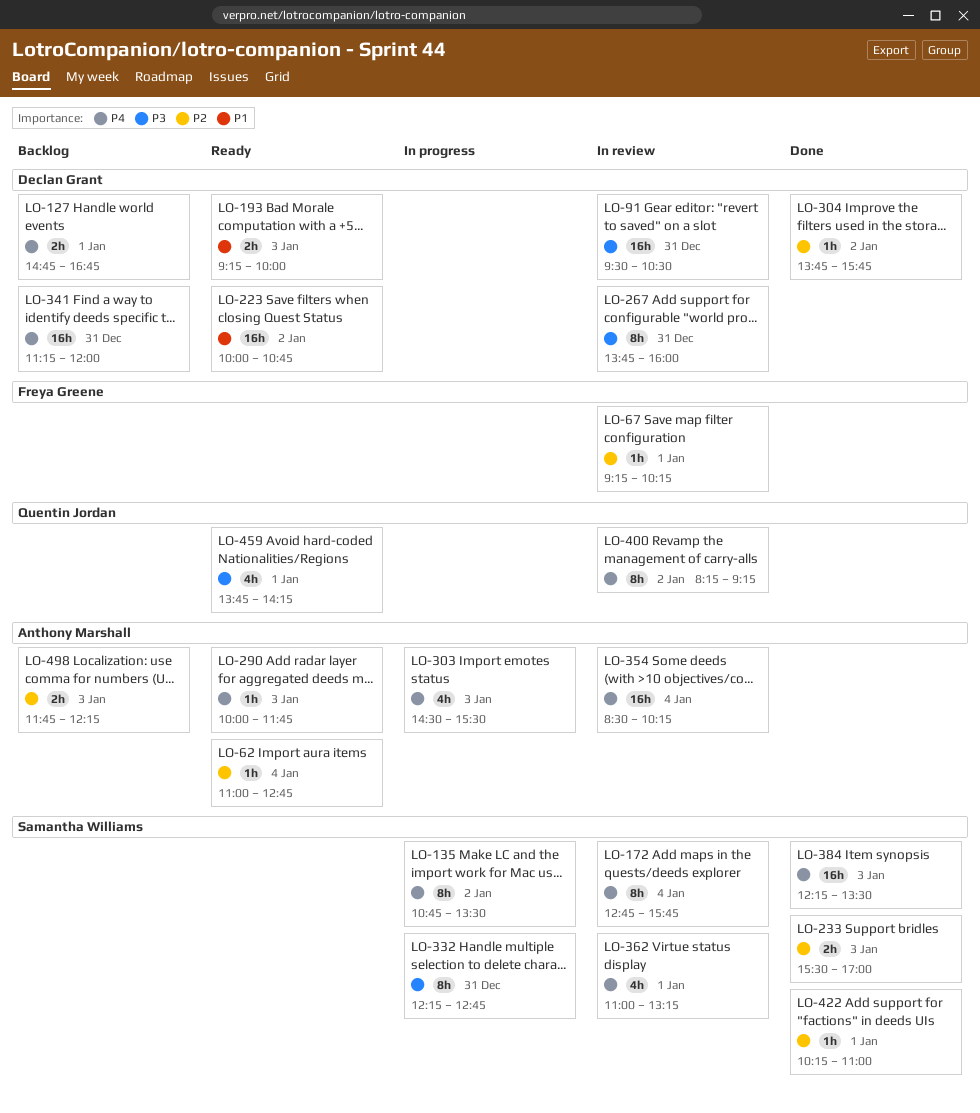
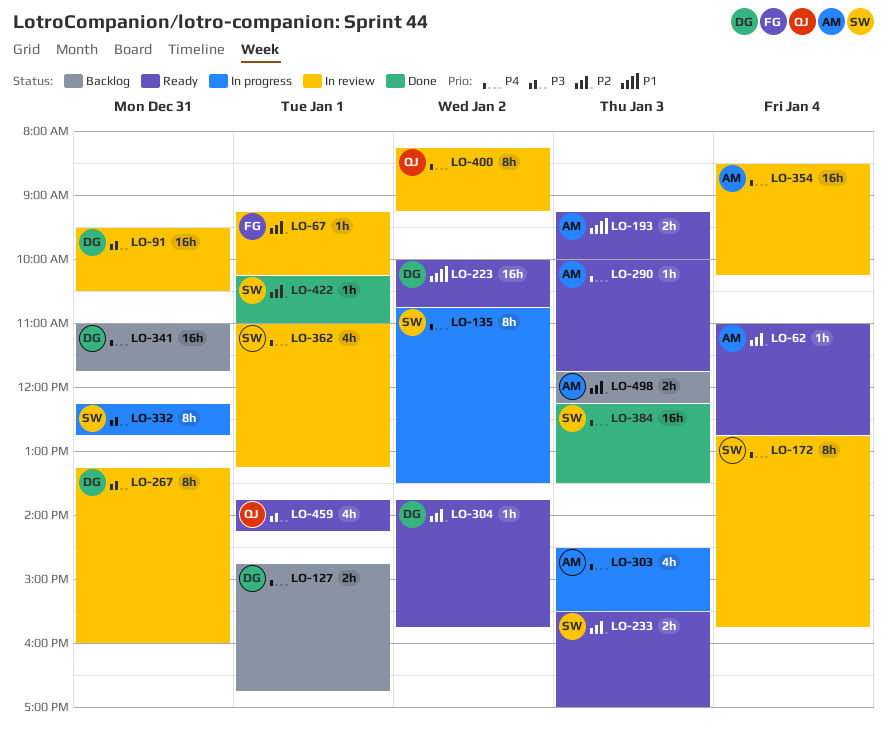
LO-193, owner: Declan Grant -> Anthony Marshall
LO-233, status: Done -> Ready
LO-267, begins: 13:45 -> 13:15
LO-304, status: Done -> Ready
LO-341, begins: 11:15 -> 11:00
LO-341, ends: 12:00 -> 11:45

